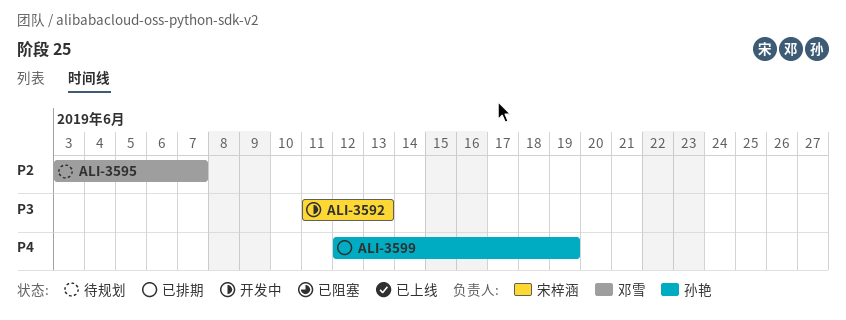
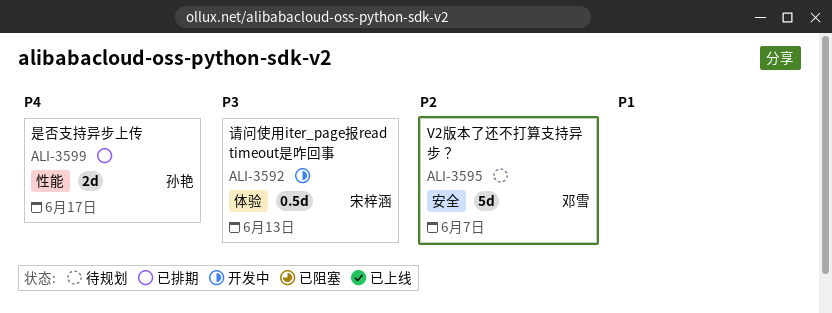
ALI-3599, due: Jun 19 -> Jun 17

